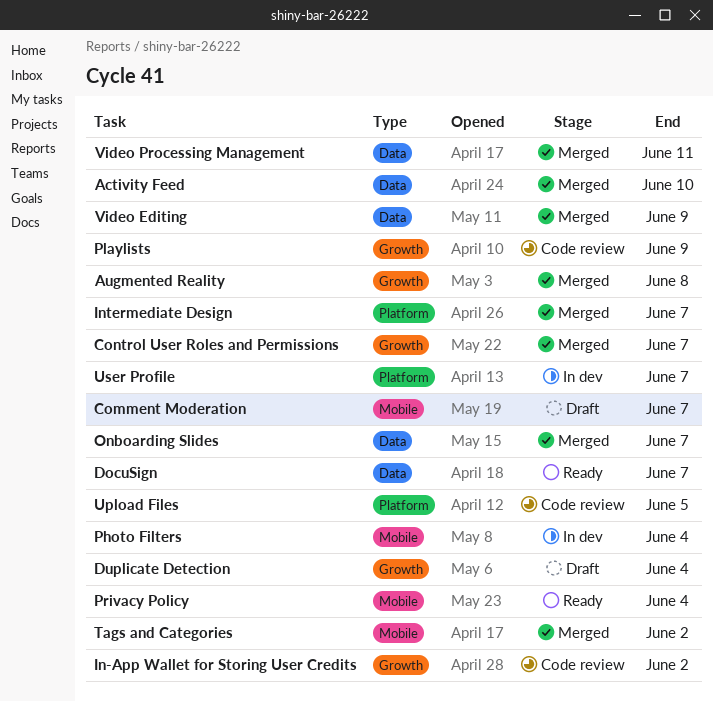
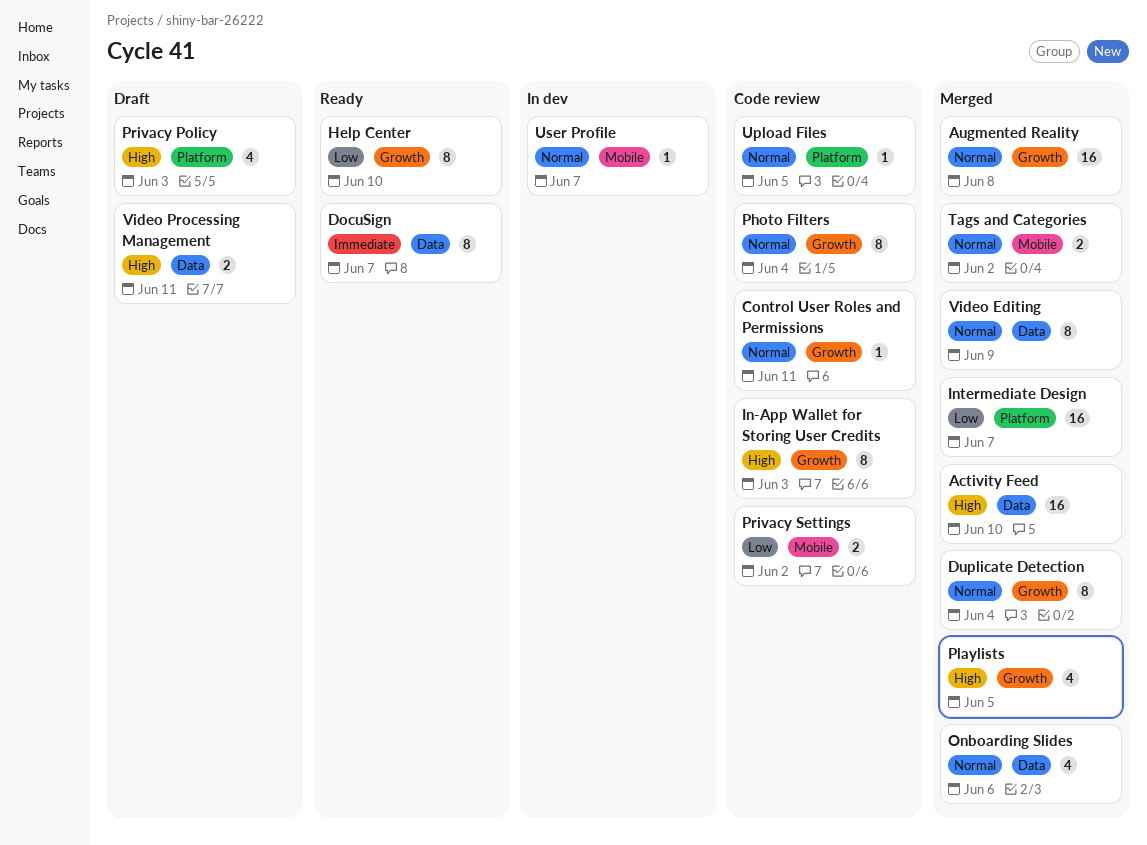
Comment Moderation: present -> none
Control User Roles and Permissions, status: Merged -> Code review
Control User Roles and Permissions, due: Jun 7 -> Jun 11
Duplicate Detection, status: Draft -> Merged
Help Center: none -> present
In-App Wallet for Storing User Credits, due: Jun 2 -> Jun 3
Onboarding Slides, due: Jun 7 -> Jun 6
Photo Filters, status: In dev -> Code review
Photo Filters, label: Mobile -> Growth
Playlists, status: Code review -> Merged
Playlists, due: Jun 9 -> Jun 5
Privacy Policy, status: Ready -> Draft
Privacy Policy, label: Mobile -> Platform
Privacy Policy, due: Jun 4 -> Jun 3
Privacy Settings: none -> present
User Profile, label: Platform -> Mobile
Video Processing Management, status: Merged -> Draft

